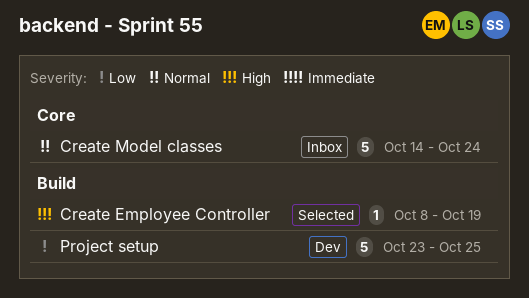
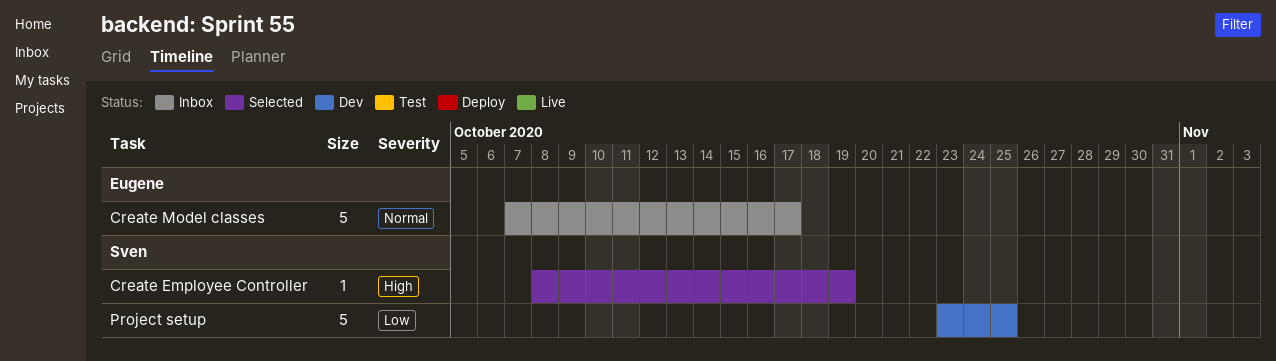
Create Model classes, start: Oct 14 -> Oct 7
Create Model classes, due: Oct 24 -> Oct 17

